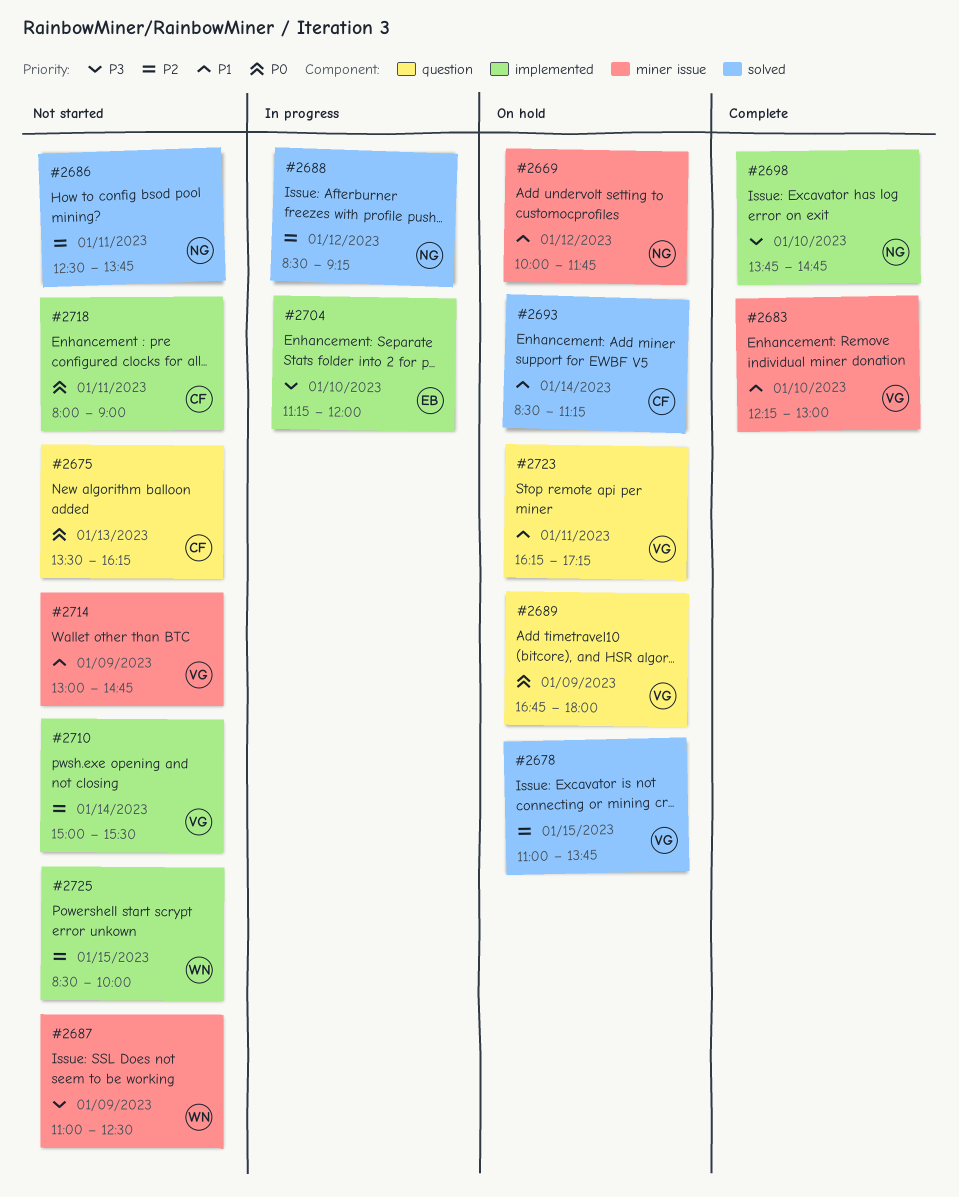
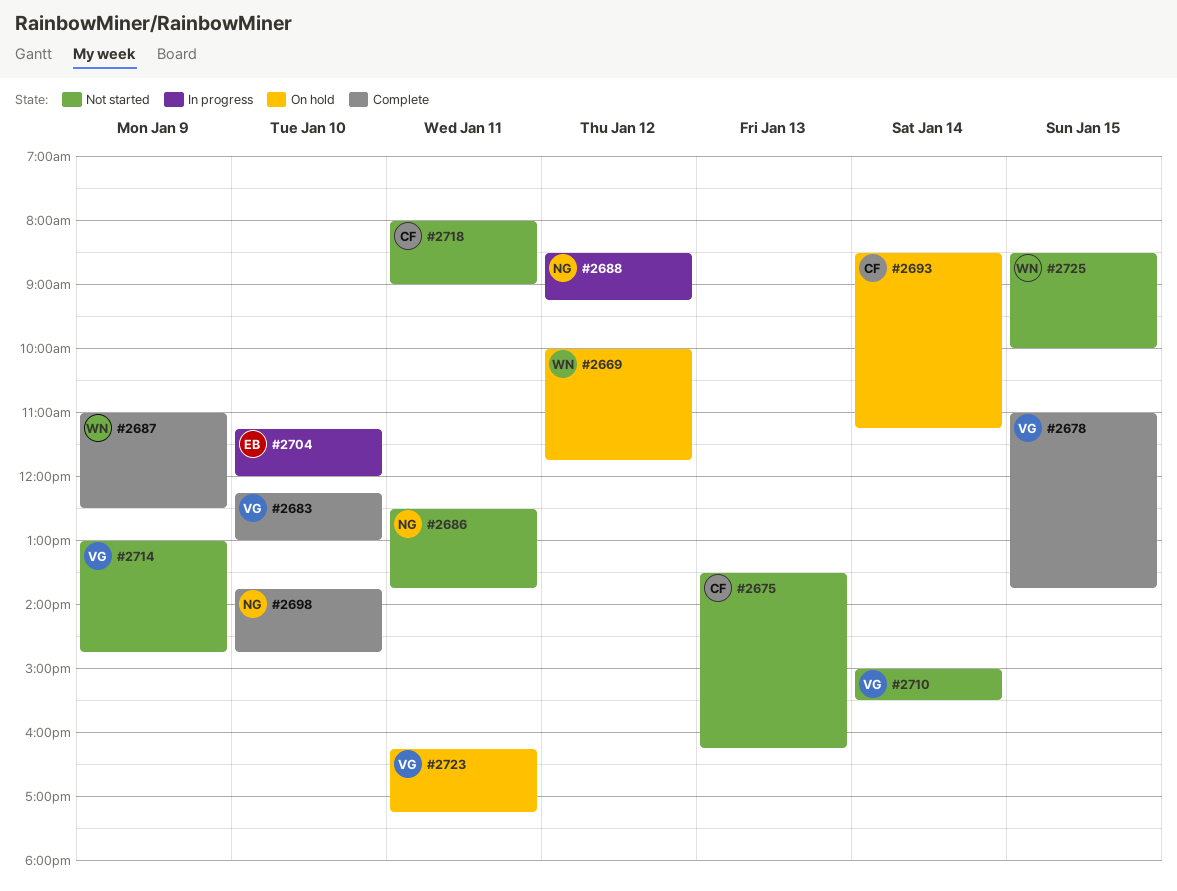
#2669, owner: NG -> WN
#2678, status: On hold -> Complete
#2687, status: Not started -> Complete
#2689: present -> none

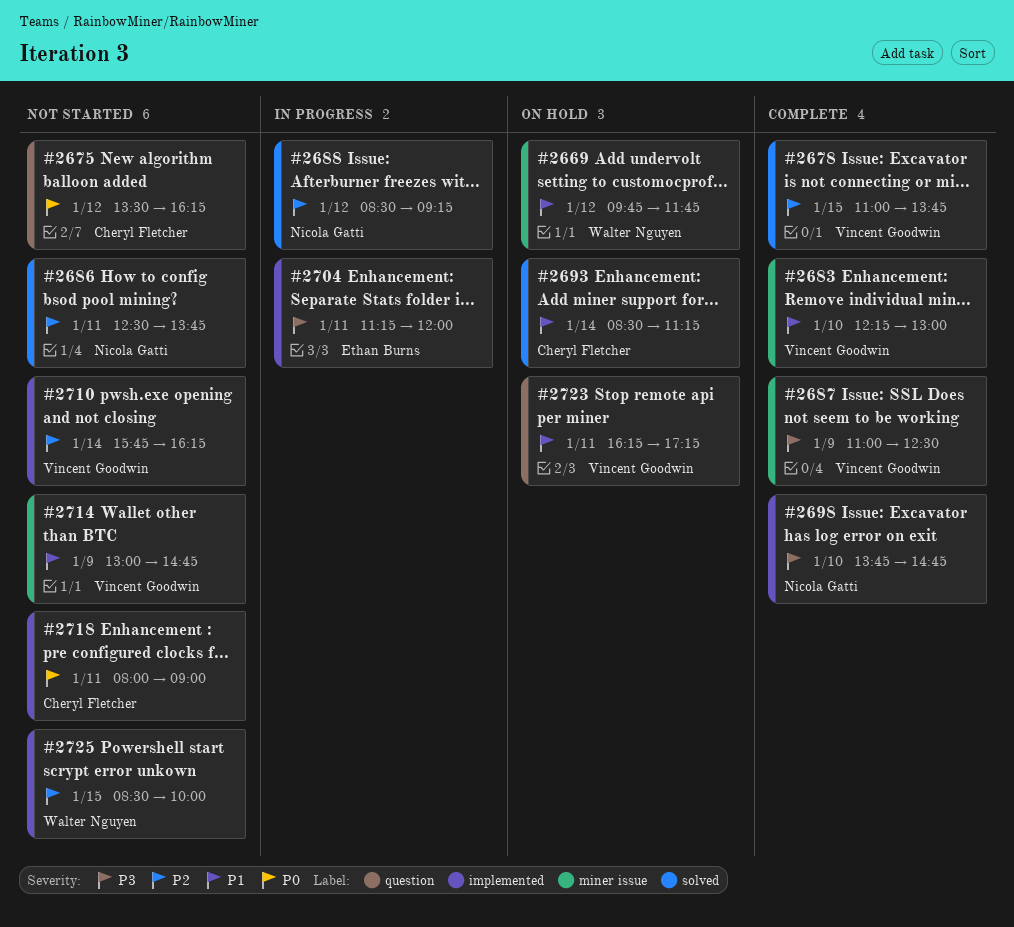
#2669, begins: 10:00 -> 09:45
#2675, day: Jan 13 -> Jan 12
#2687, owner: Walter Nguyen -> Vincent Goodwin
#2704, day: Jan 10 -> Jan 11
#2710, begins: 15:00 -> 15:45
#2710, ends: 15:30 -> 16:15

